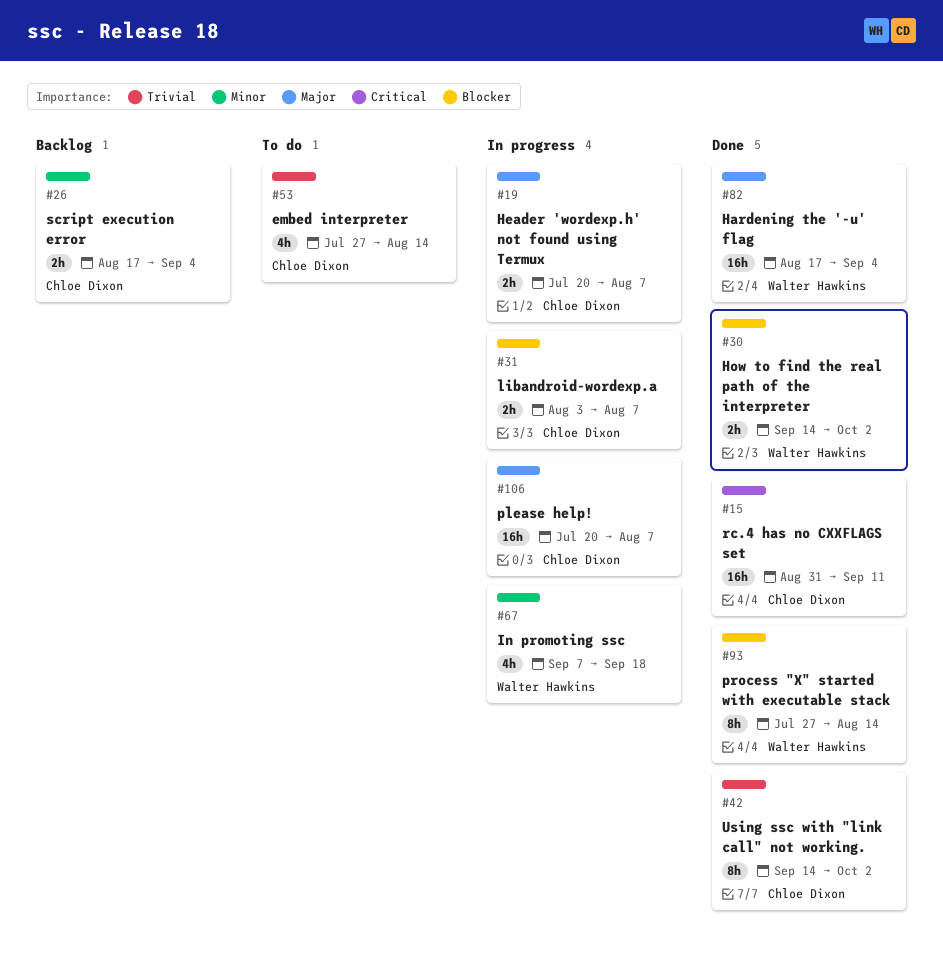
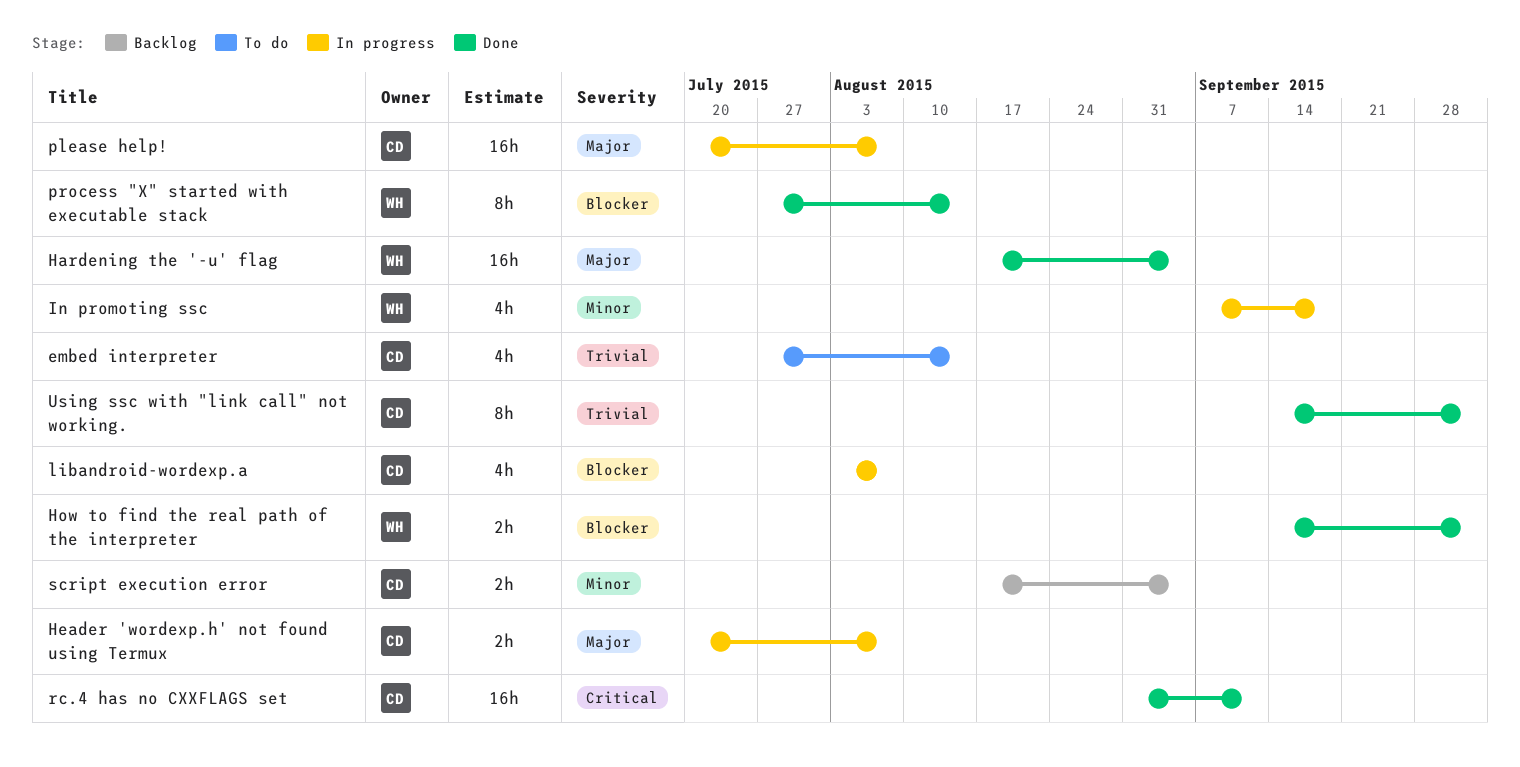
libandroid-wordexp.a, estimate: 2h -> 4h

